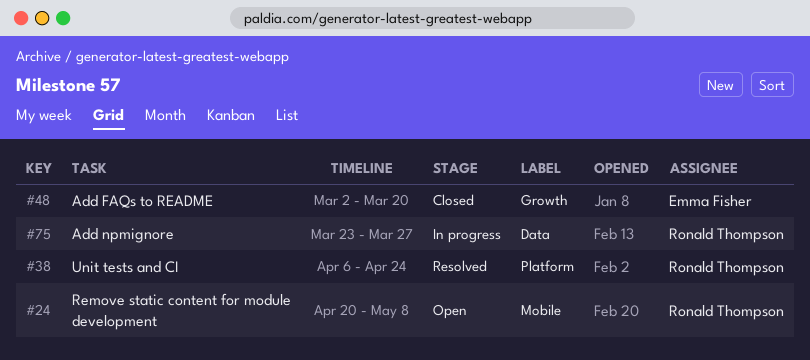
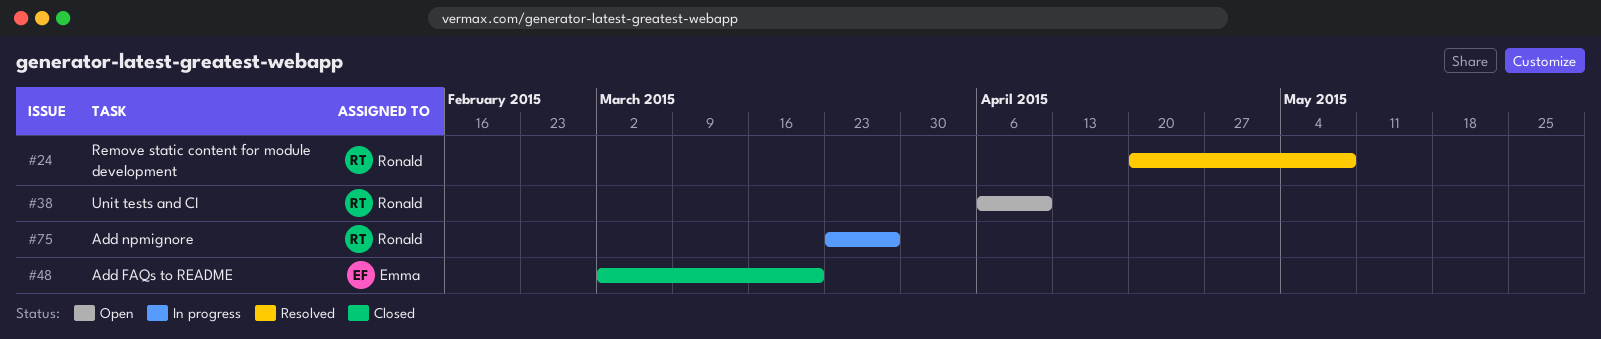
#24, status: Open -> Resolved
#38, status: Resolved -> Open
#38, due: Apr 24 -> Apr 10

